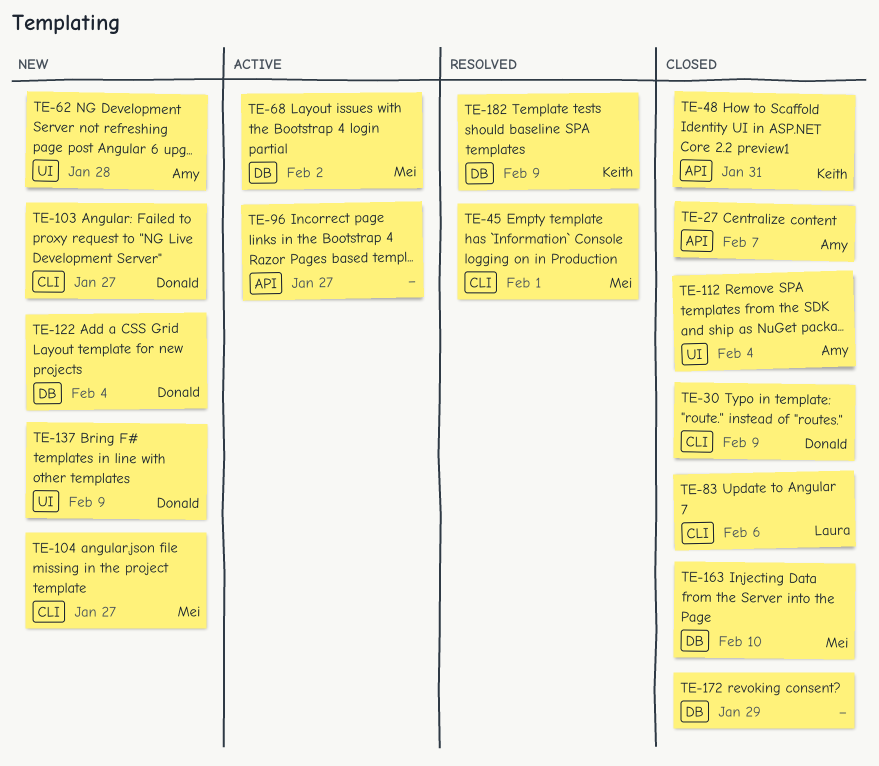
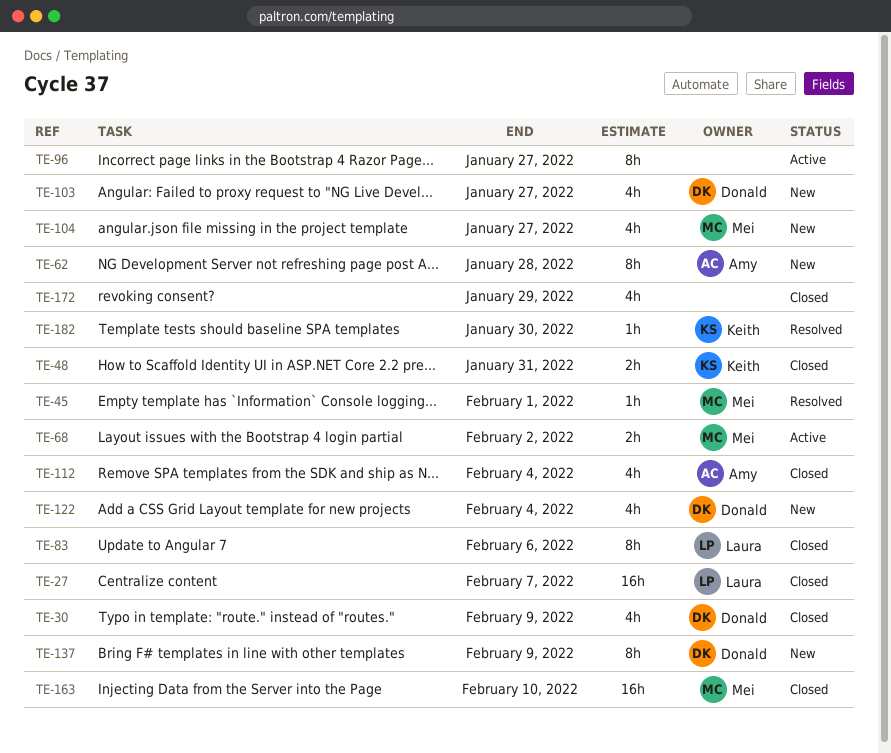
TE-27, owner: Amy -> Laura
TE-182, due: Feb 9 -> Jan 30

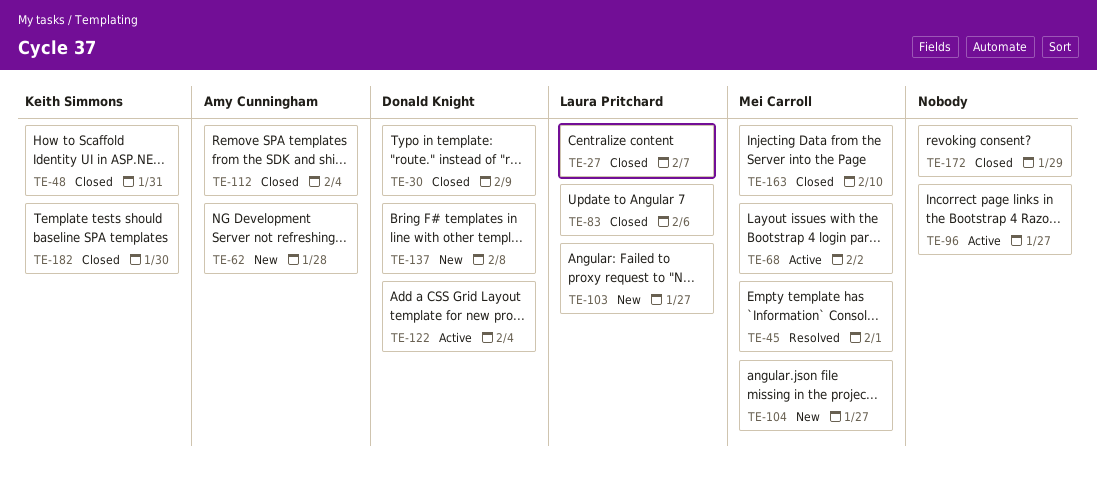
TE-103, owner: Donald Knight -> Laura Pritchard
TE-122, status: New -> Active
TE-137, due: Feb 9 -> Feb 8
TE-182, status: Resolved -> Closed

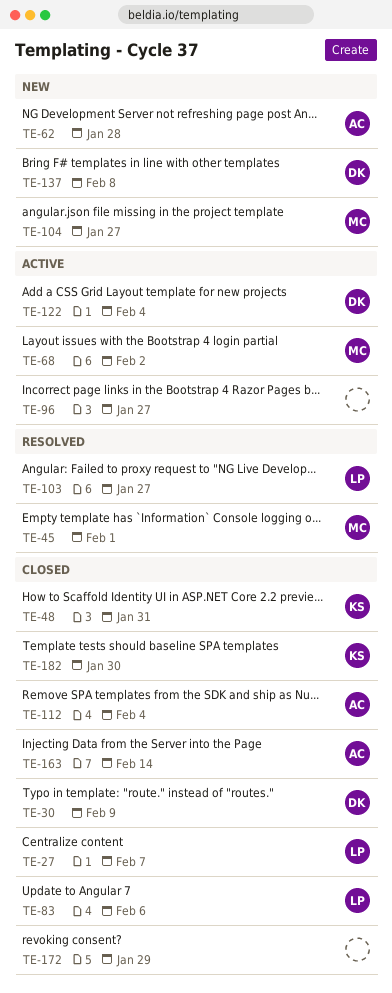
TE-103, status: New -> Resolved
TE-163, owner: Mei Carroll -> Amy Cunningham
TE-163, due: Feb 10 -> Feb 14

